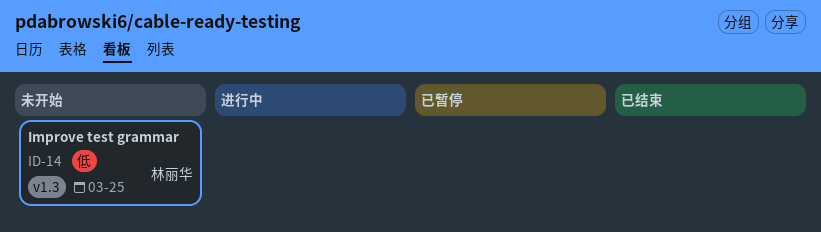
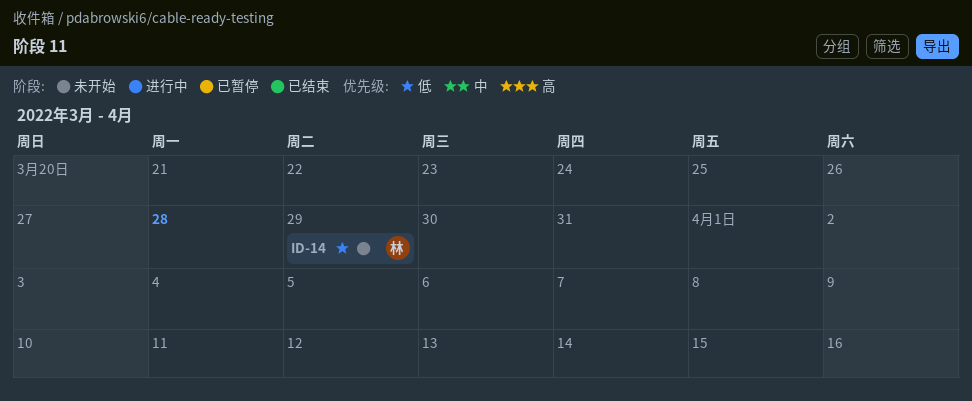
ID-14, due: Mar 25 -> Mar 29

